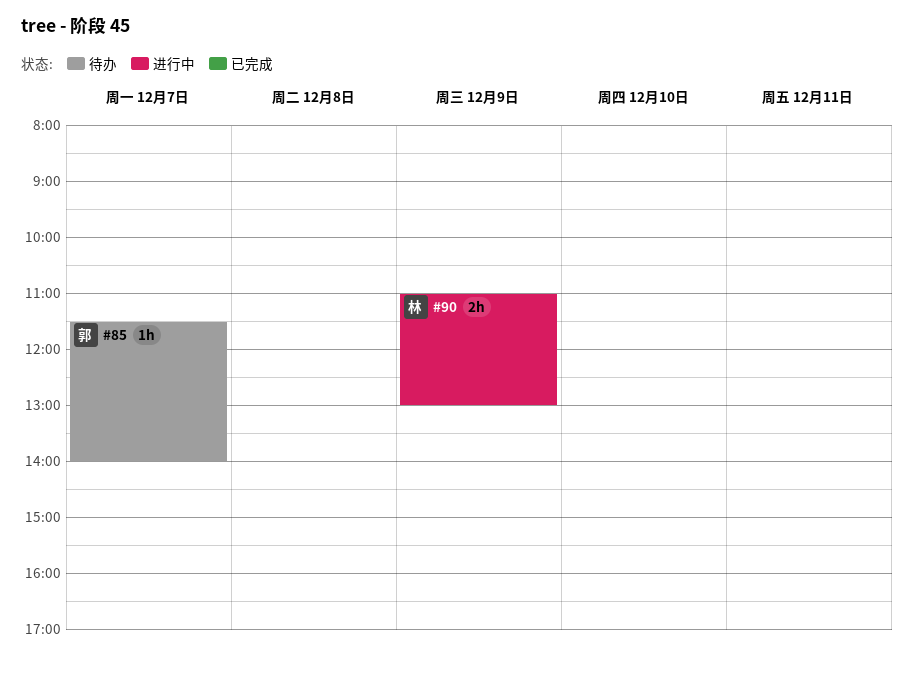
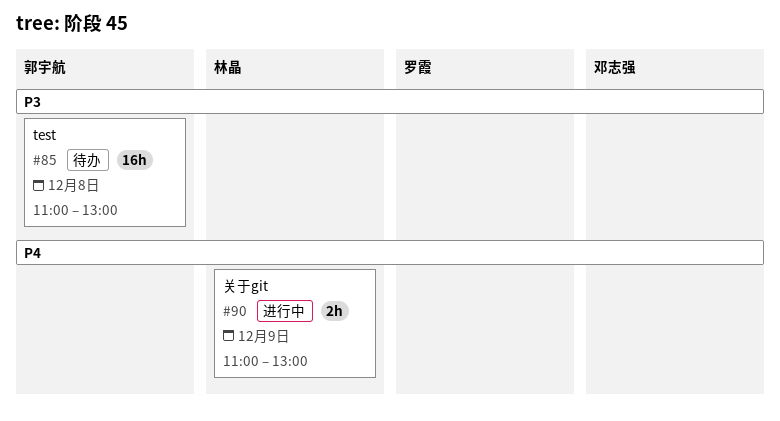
#85, estimate: 1h -> 16h
#85, day: Dec 7 -> Dec 8
#85, begins: 11:30 -> 11:00
#85, ends: 14:00 -> 13:00

